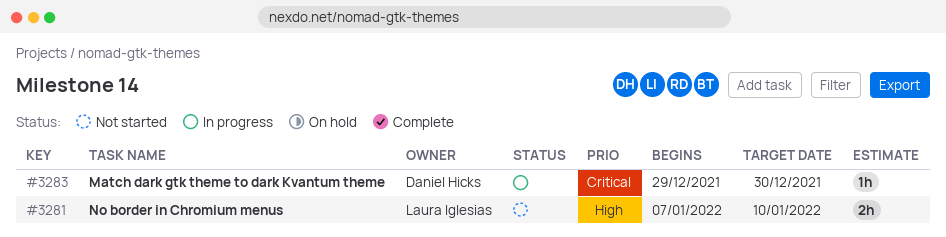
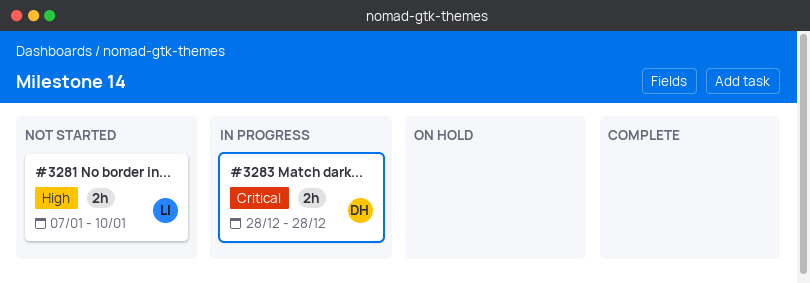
#3283, estimate: 1h -> 2h
#3283, start: Dec 29 -> Dec 28
#3283, due: Dec 30 -> Dec 28

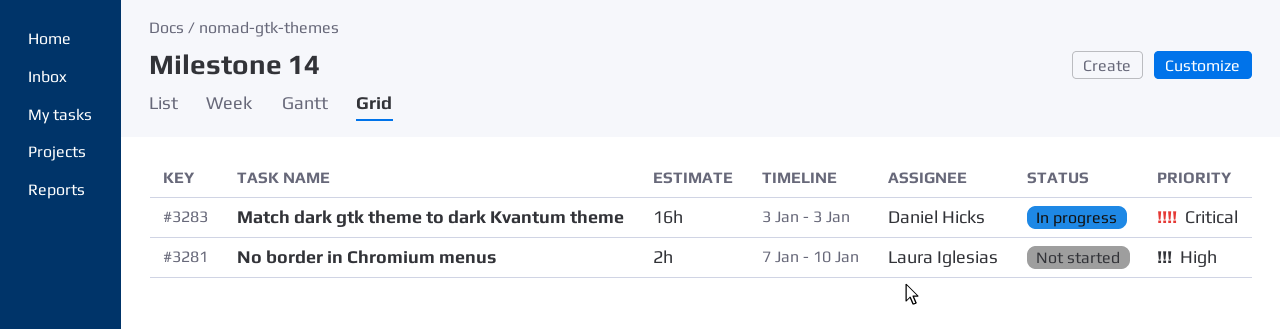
#3283, estimate: 2h -> 16h
#3283, start: Dec 28 -> Jan 3
#3283, due: Dec 28 -> Jan 3

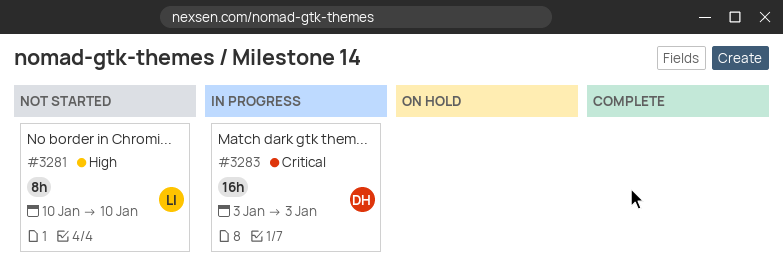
#3281, estimate: 2h -> 8h
#3281, start: Jan 7 -> Jan 10

